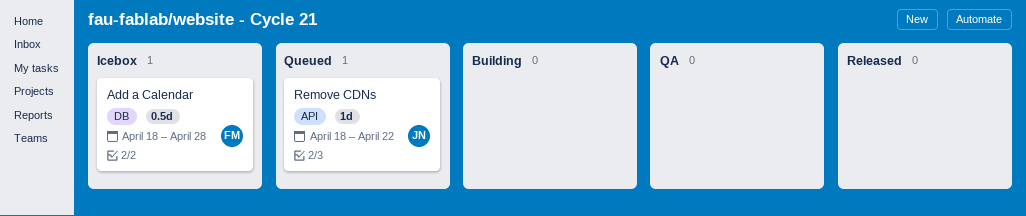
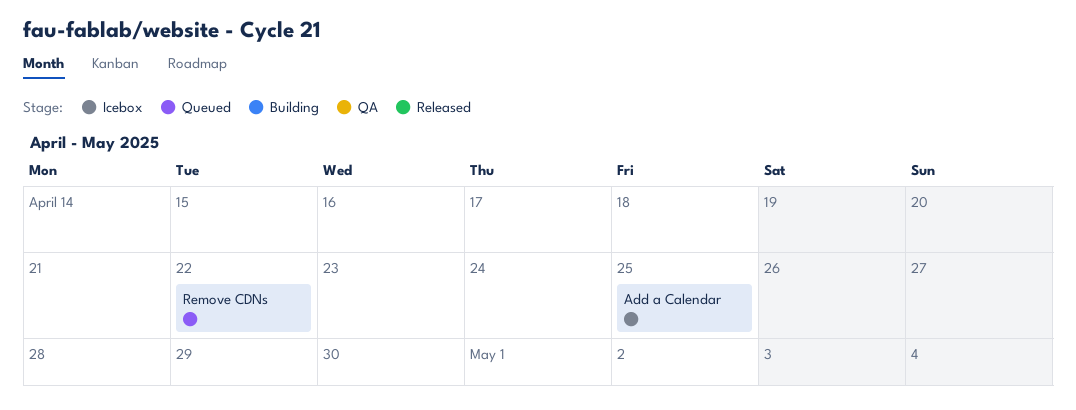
Add a Calendar, due: Apr 28 -> Apr 25

